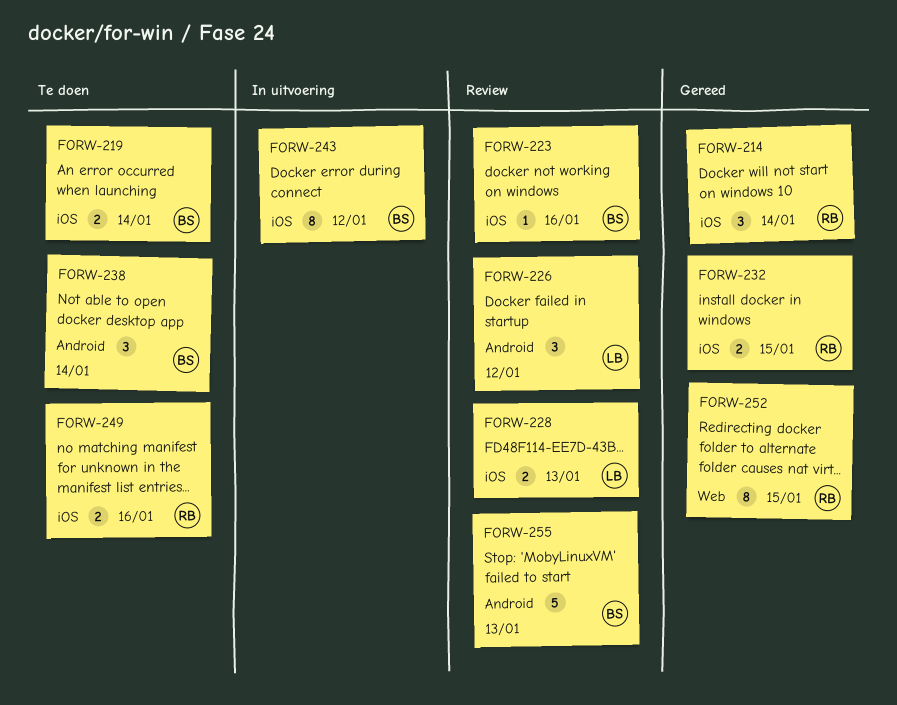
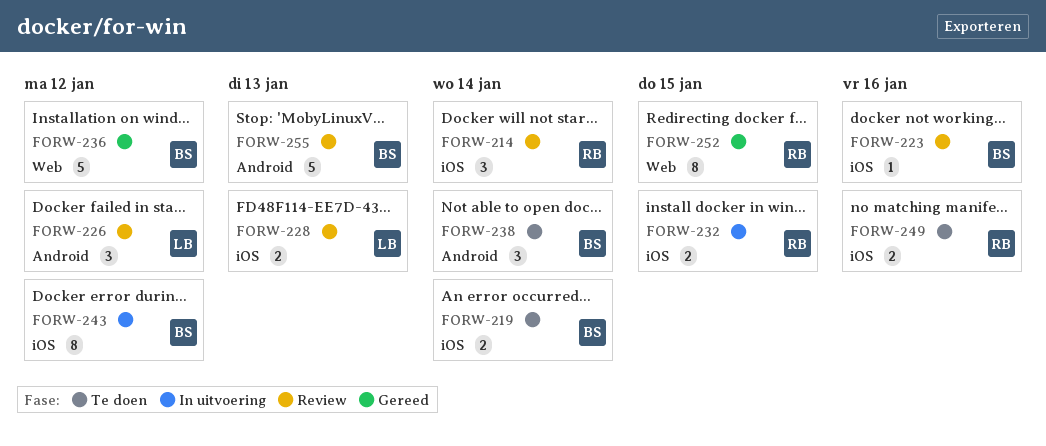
FORW-214, status: Gereed -> Review
FORW-232, status: Gereed -> In uitvoering
FORW-236: none -> present

